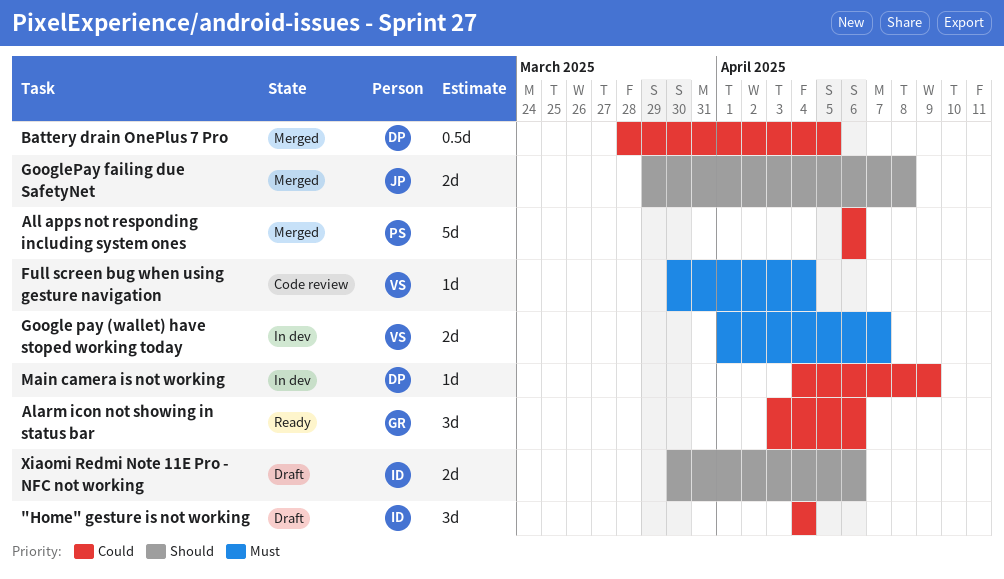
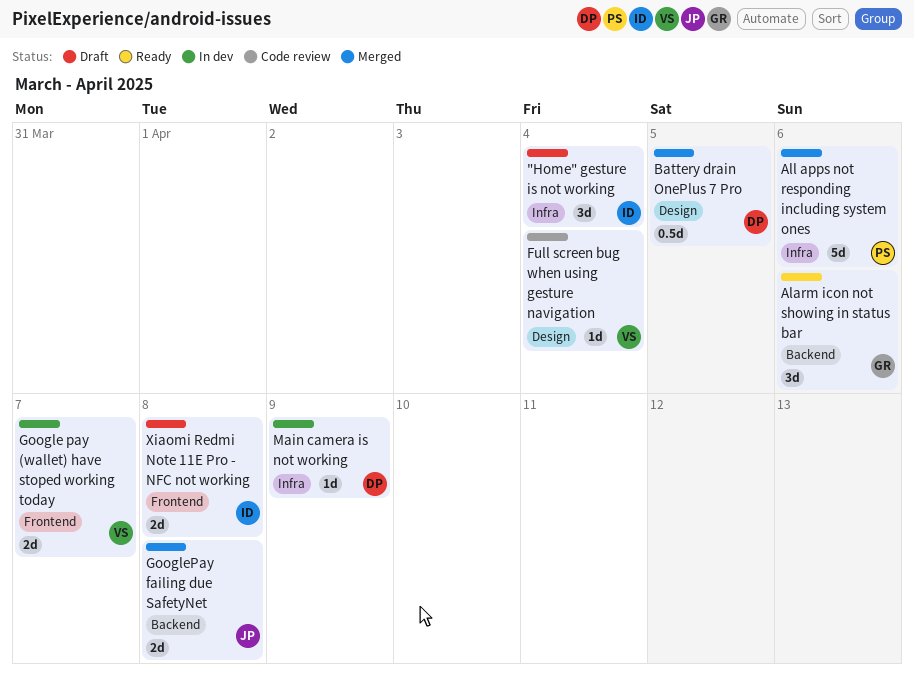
Xiaomi Redmi Note 11E Pro - NFC not working, due: Apr 6 -> Apr 8

